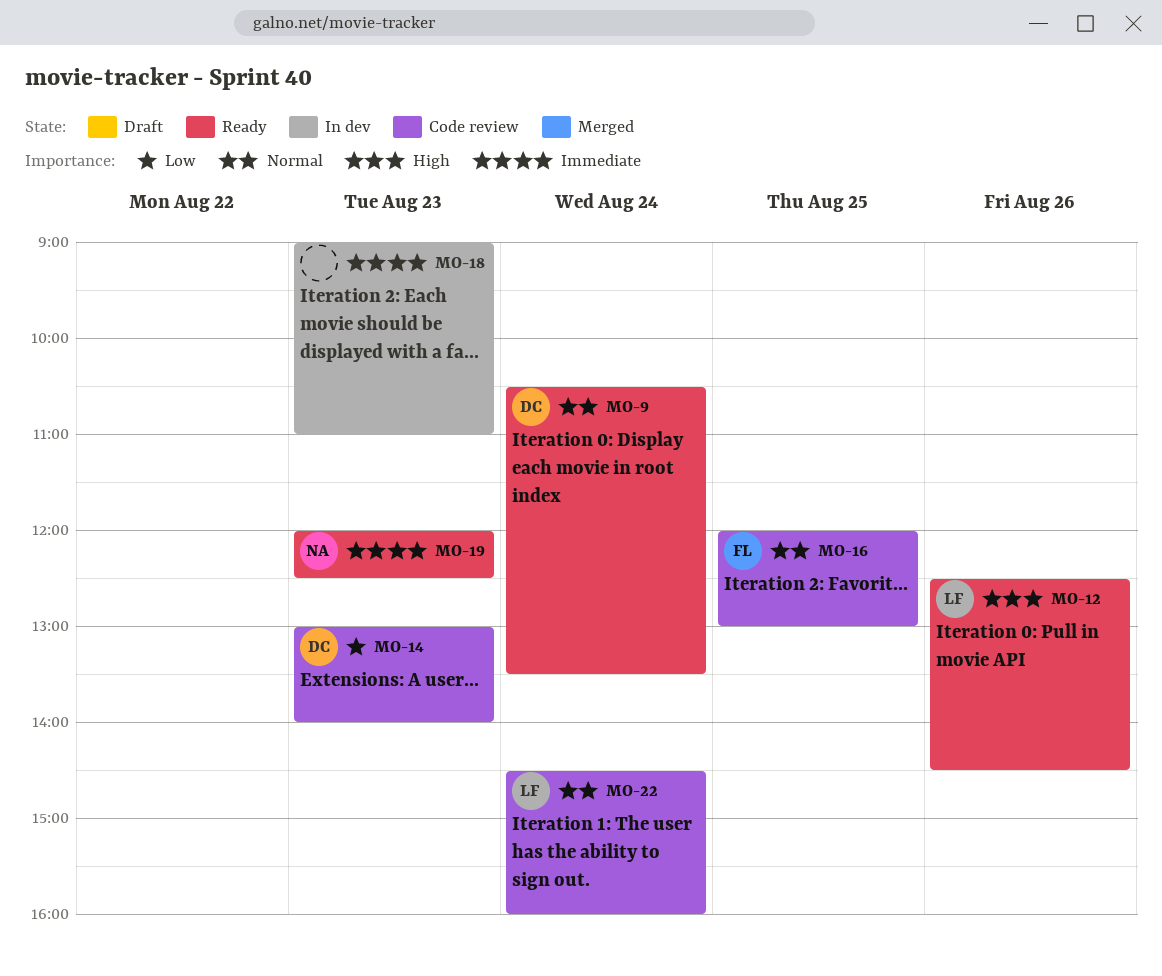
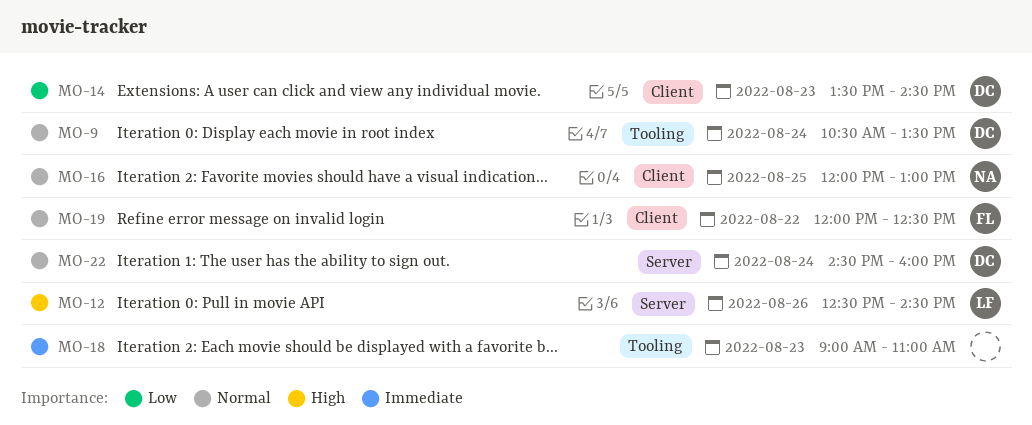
MO-14, begins: 13:00 -> 13:30
MO-14, ends: 14:00 -> 14:30
MO-16, owner: FL -> NA
MO-19, owner: NA -> FL
MO-19, priority: Immediate -> Normal
MO-19, day: Aug 23 -> Aug 22
MO-22, owner: LF -> DC

